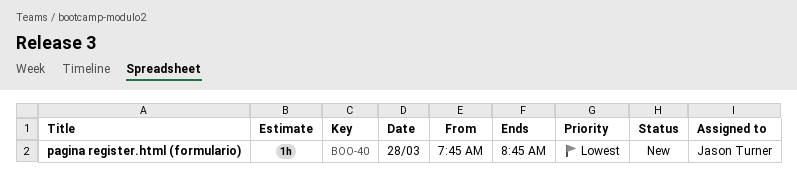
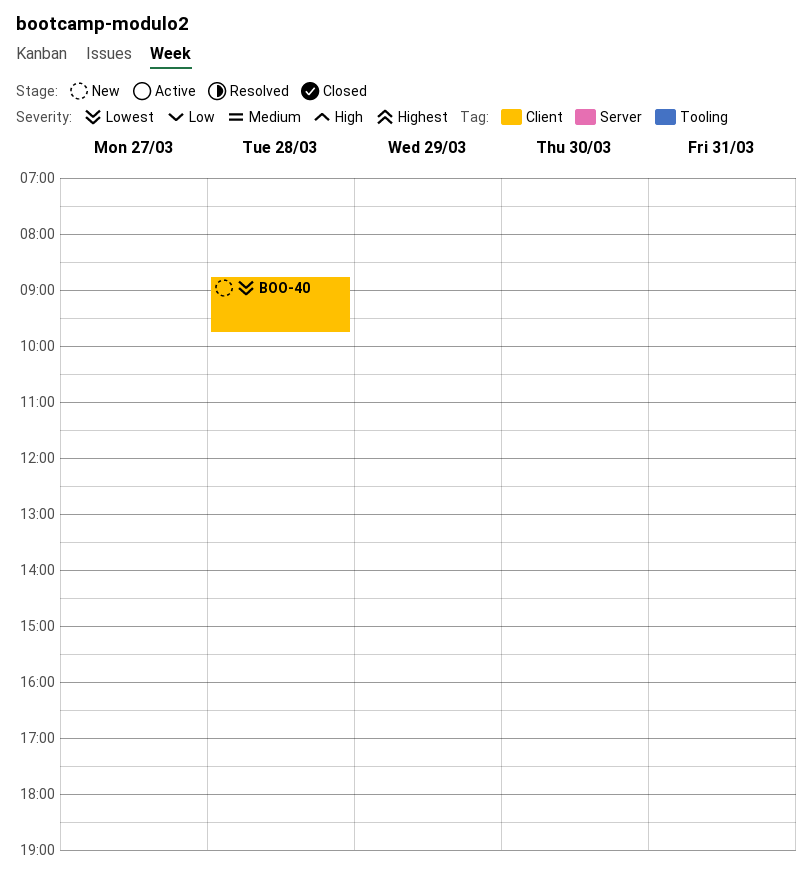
BOO-40, begins: 07:45 -> 08:45
BOO-40, ends: 08:45 -> 09:45

